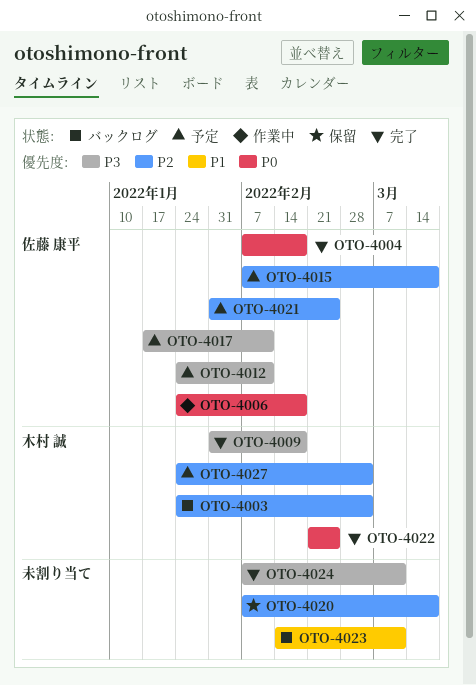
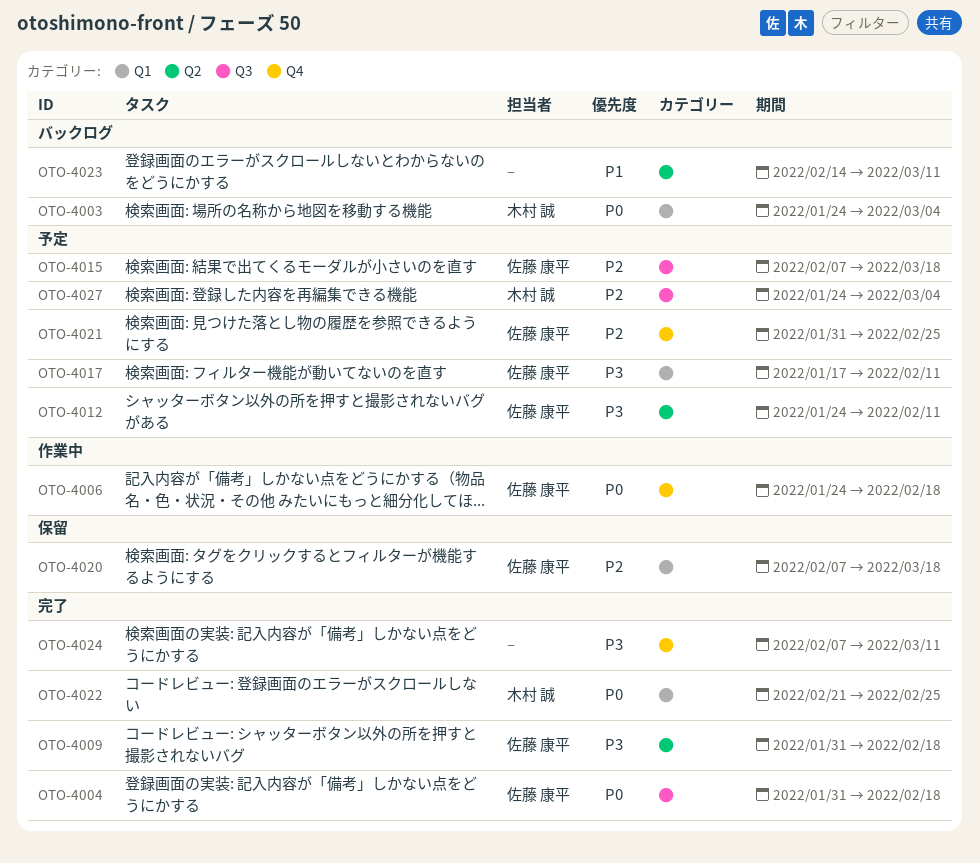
OTO-4003, priority: P2 -> P0
OTO-4004, start: Feb 7 -> Jan 31
OTO-4009, owner: 木村 誠 -> 佐藤 康平
OTO-4020, owner: none -> 佐藤 康平

